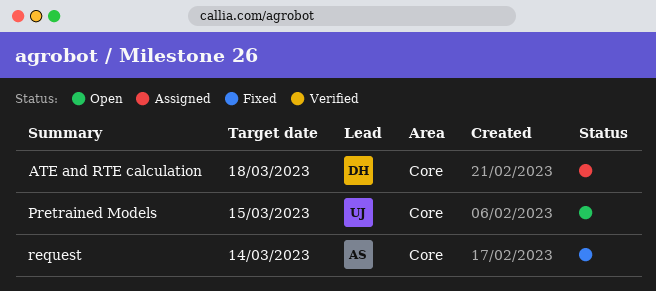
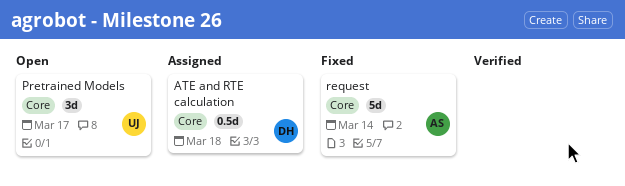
Pretrained Models, due: Mar 15 -> Mar 17

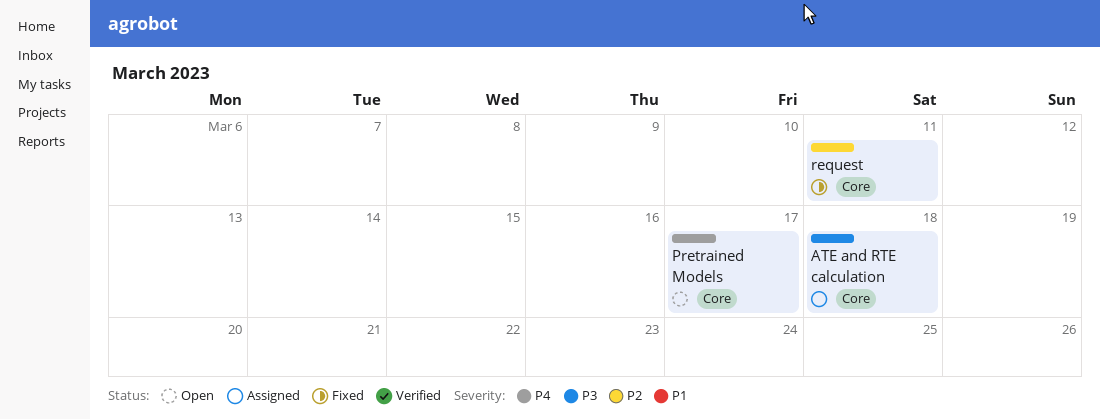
request, due: Mar 14 -> Mar 11

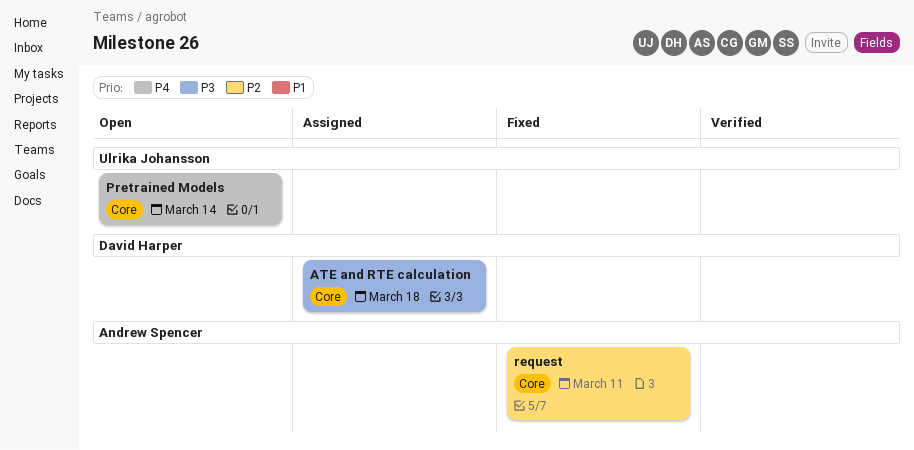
Pretrained Models, due: Mar 17 -> Mar 14

